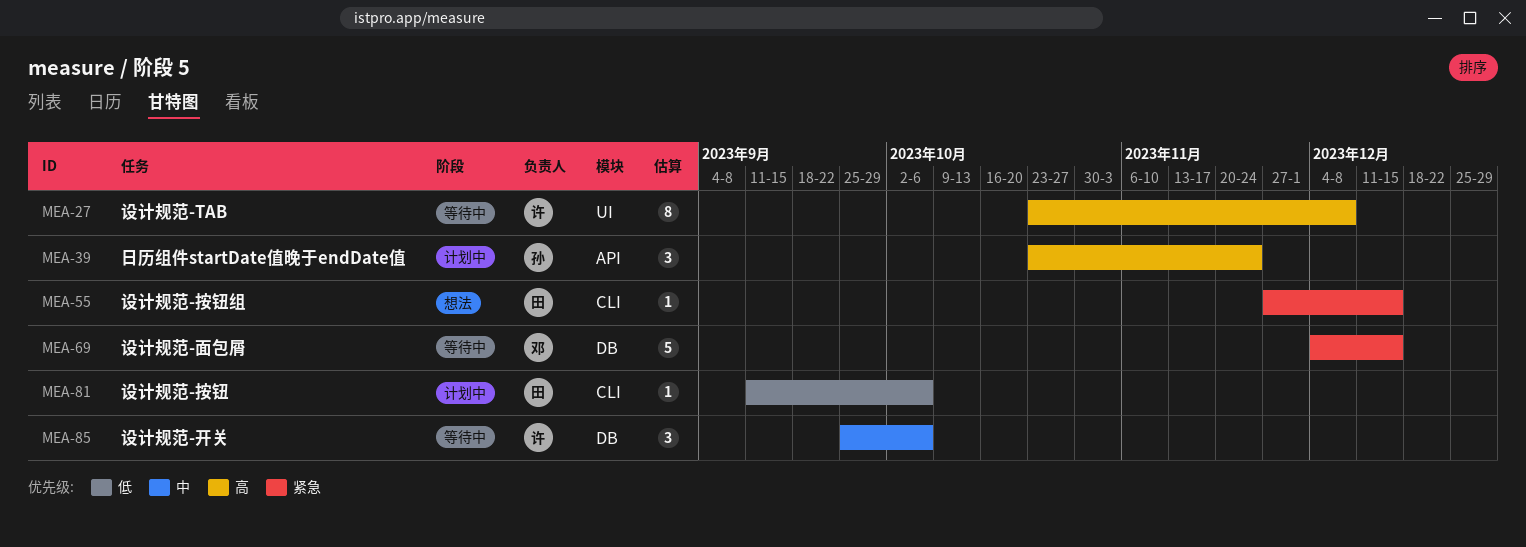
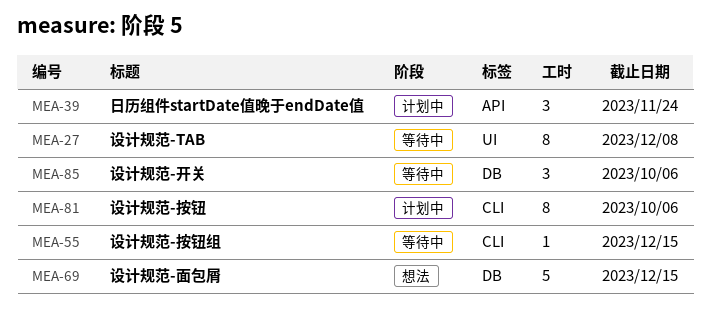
MEA-55, status: 想法 -> 等待中
MEA-69, status: 等待中 -> 想法
MEA-81, estimate: 1 -> 8

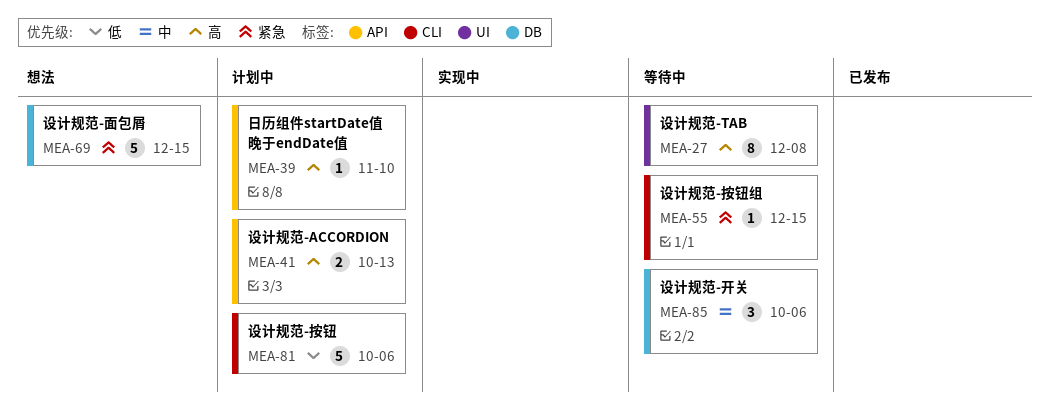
MEA-39, estimate: 3 -> 1
MEA-39, due: Nov 24 -> Nov 10
MEA-41: none -> present
MEA-81, estimate: 8 -> 5

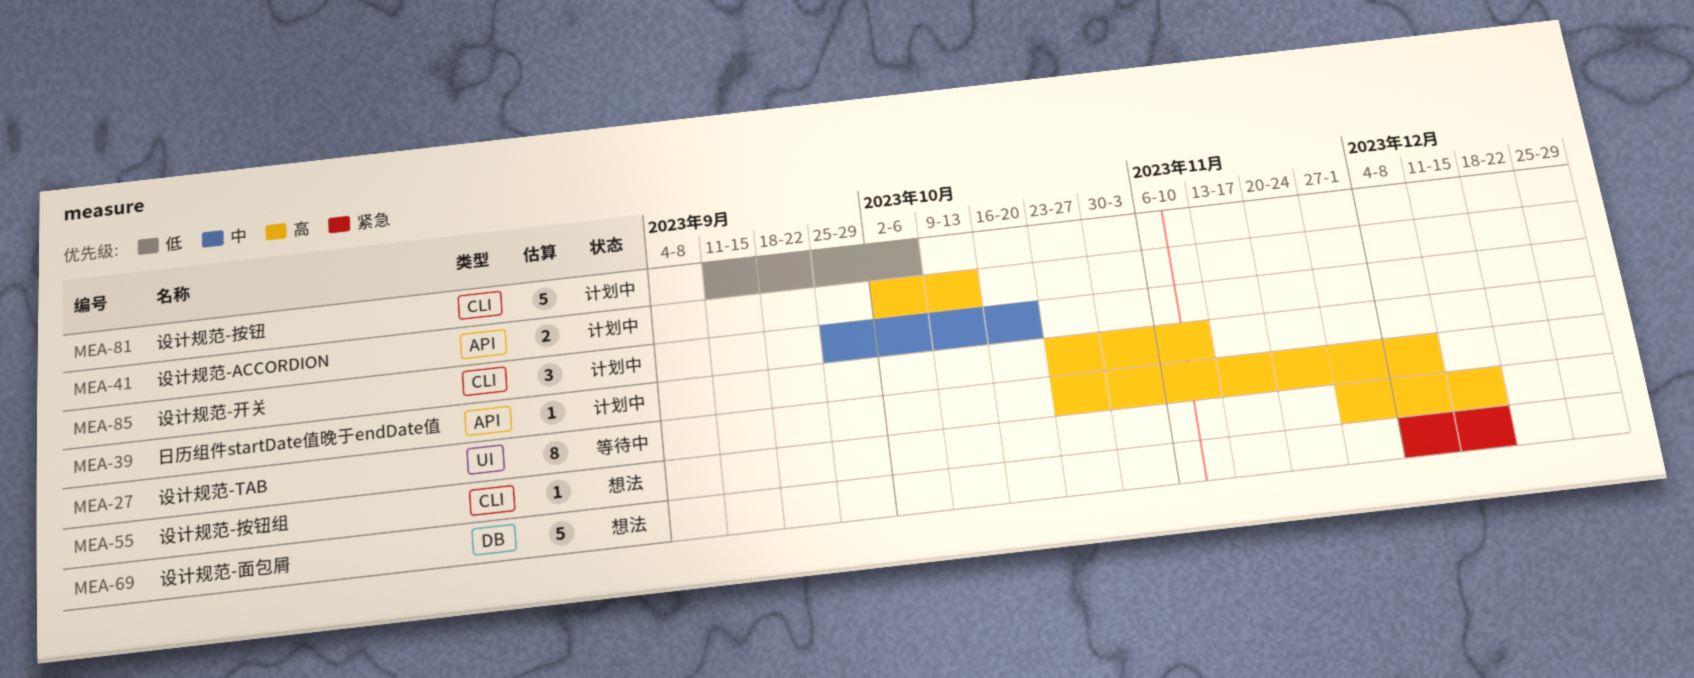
MEA-55, status: 等待中 -> 想法
MEA-55, priority: 紧急 -> 高
MEA-85, status: 等待中 -> 计划中
MEA-85, label: DB -> CLI
MEA-85, due: Oct 6 -> Oct 20

